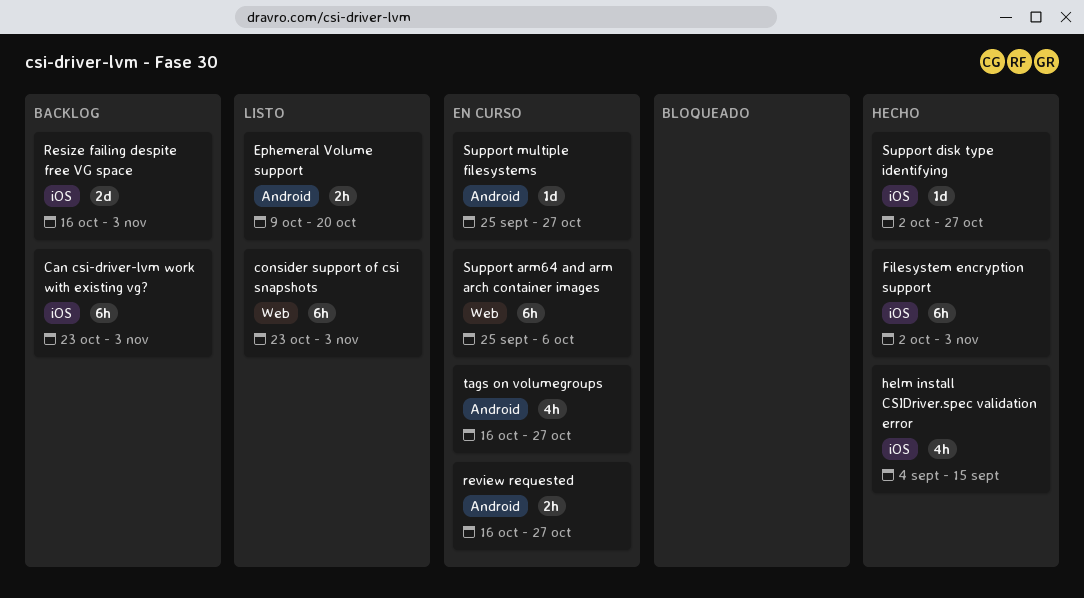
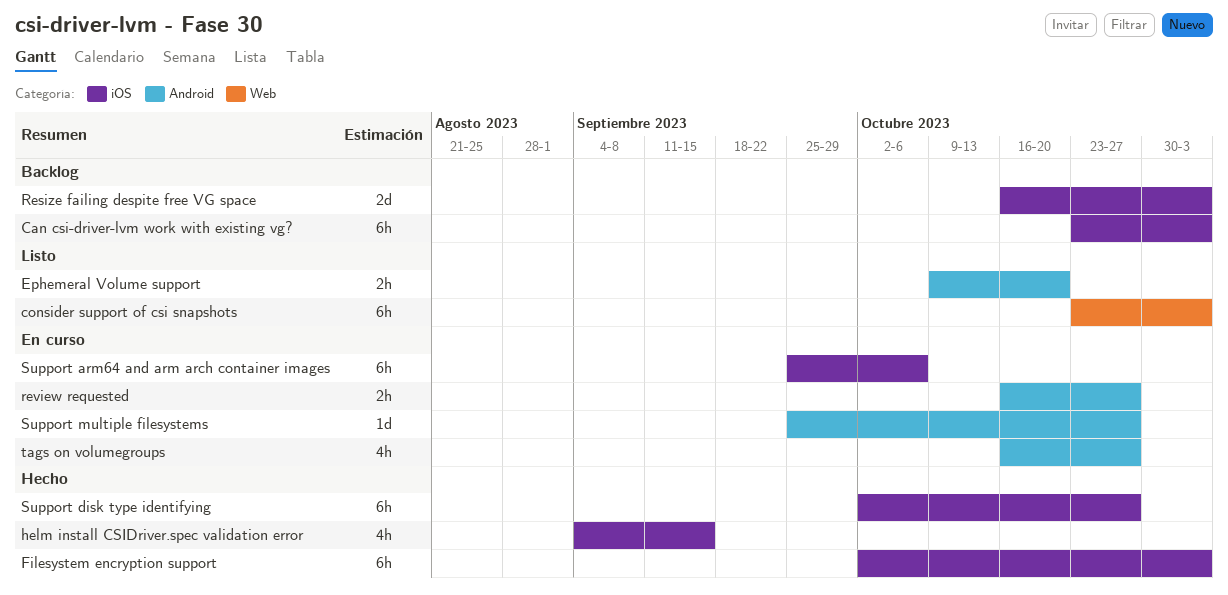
Support arm64 and arm arch container images, label: Web -> iOS
Support disk type identifying, estimate: 1d -> 6h

